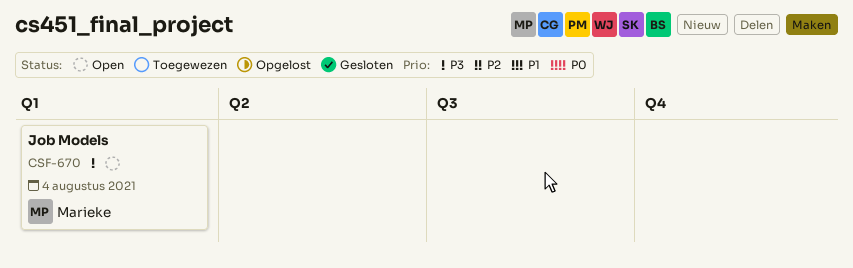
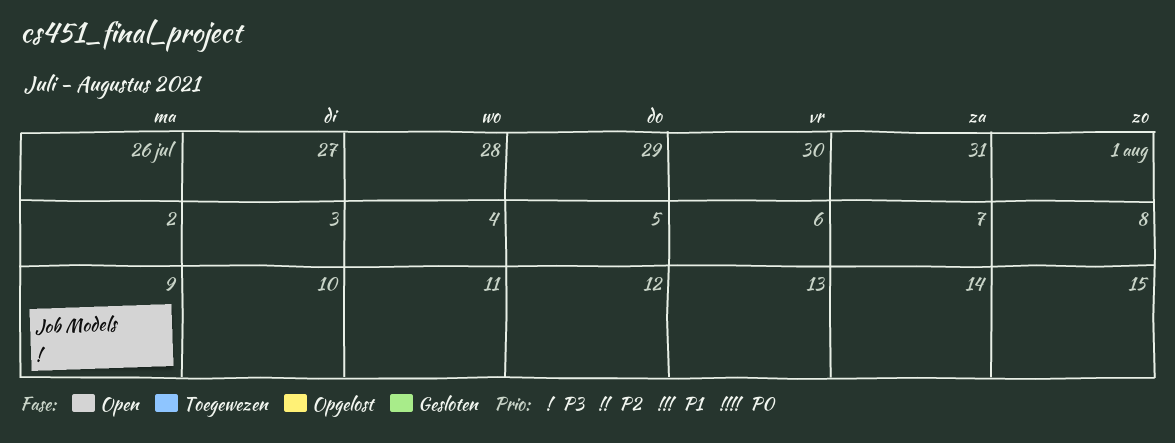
Job Models, due: Aug 4 -> Aug 9

